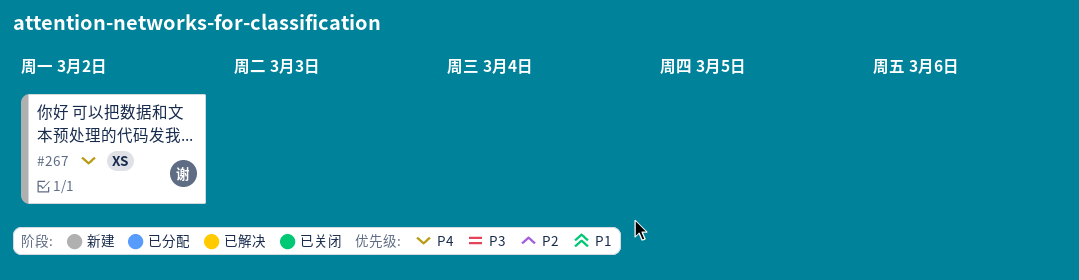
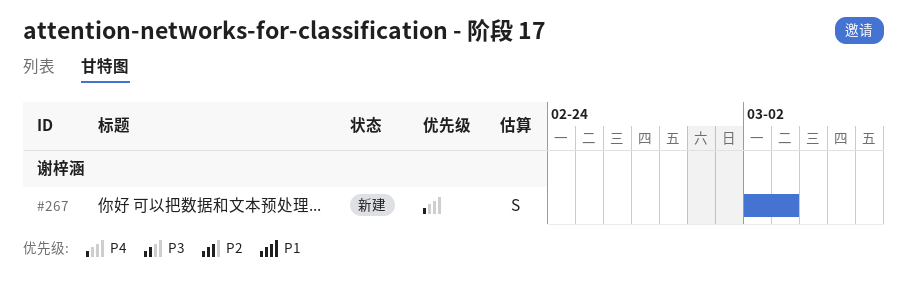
#267, estimate: XS -> S
#267, due: Mar 2 -> Mar 3

